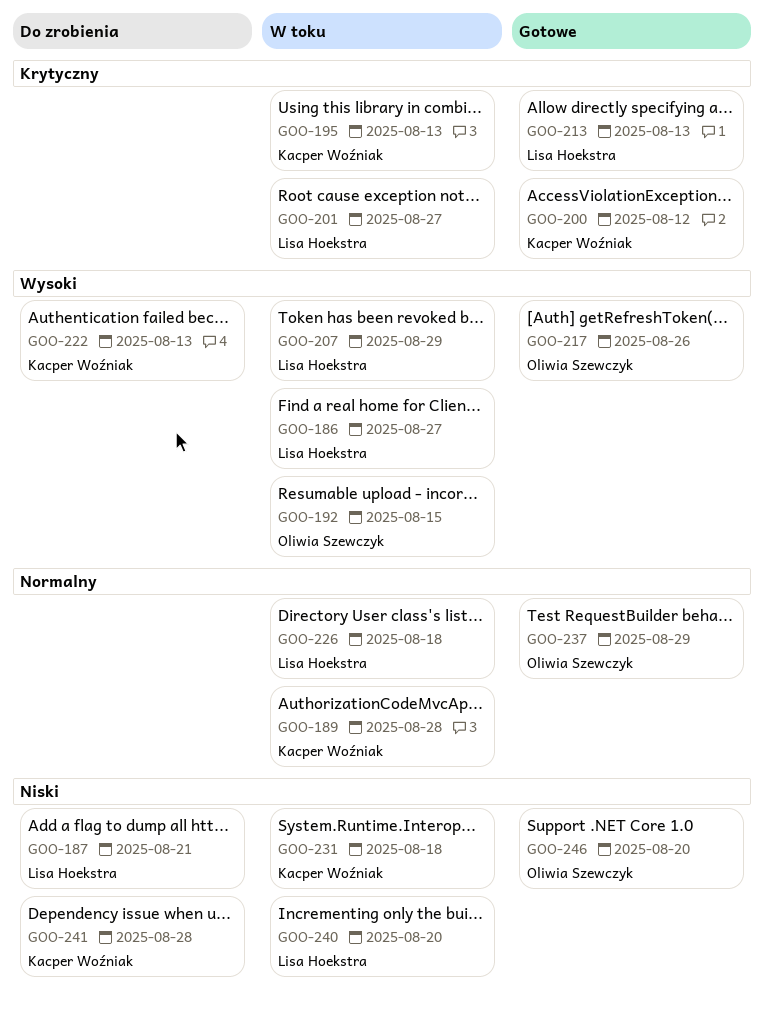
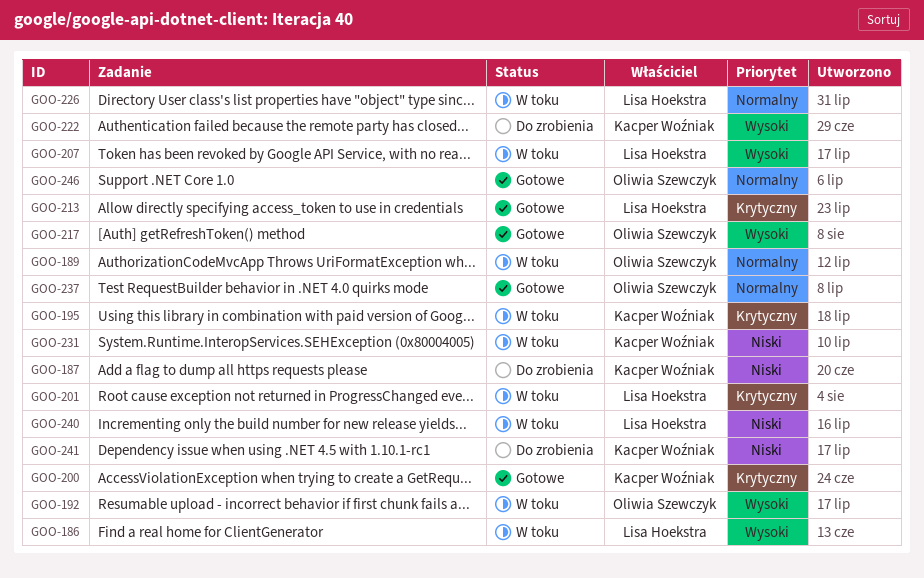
GOO-187, owner: Lisa Hoekstra -> Kacper Woźniak
GOO-189, owner: Kacper Woźniak -> Oliwia Szewczyk
GOO-246, priority: Niski -> Normalny

